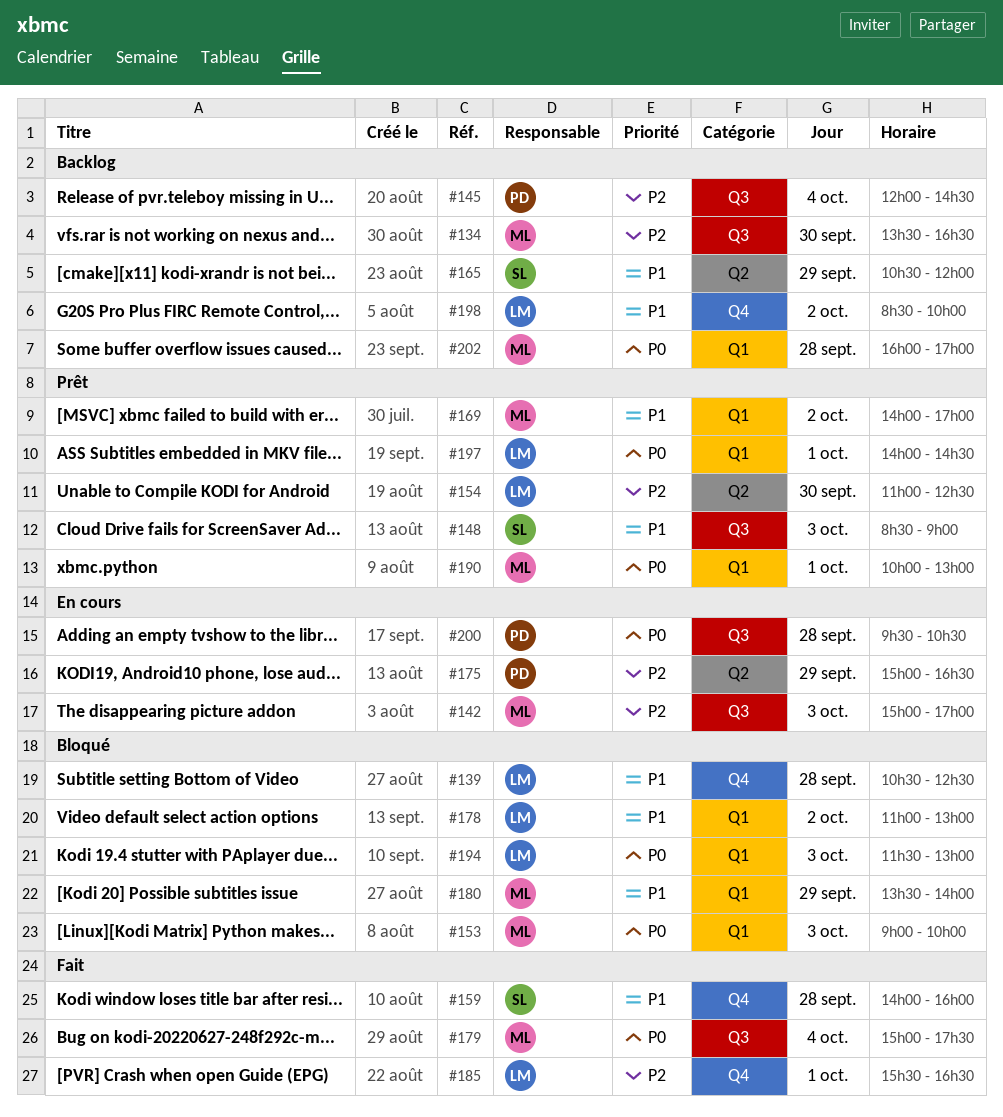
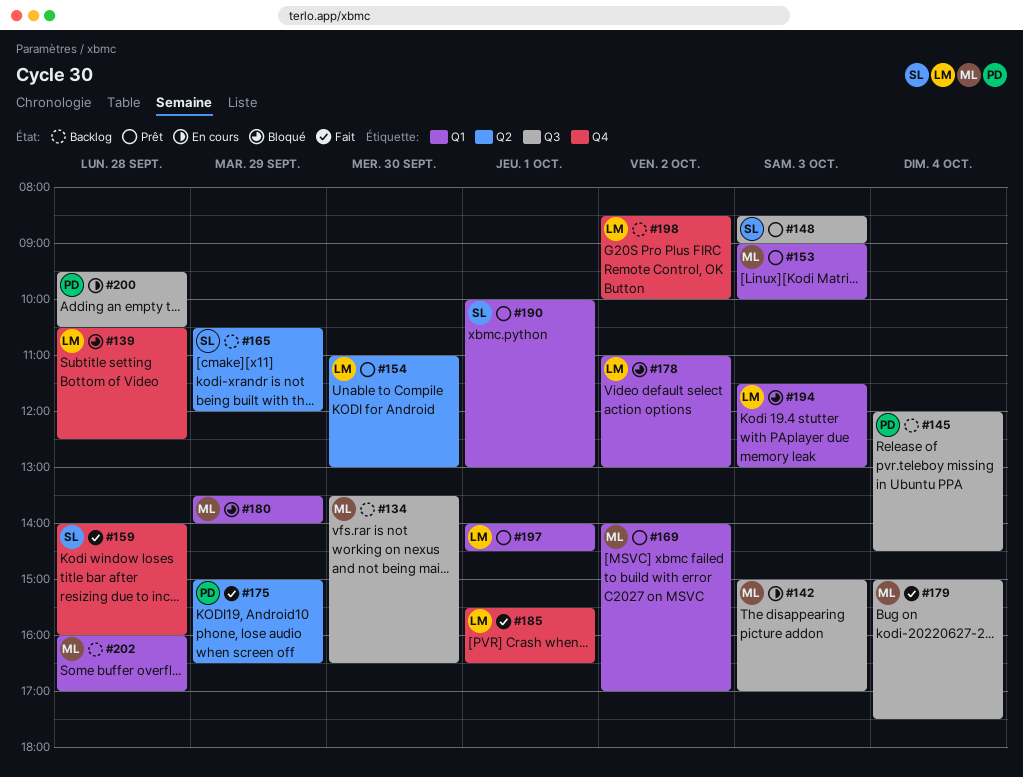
#153, status: Bloqué -> Prêt
#154, ends: 12:30 -> 13:00
#175, status: En cours -> Fait
#190, owner: ML -> SL

